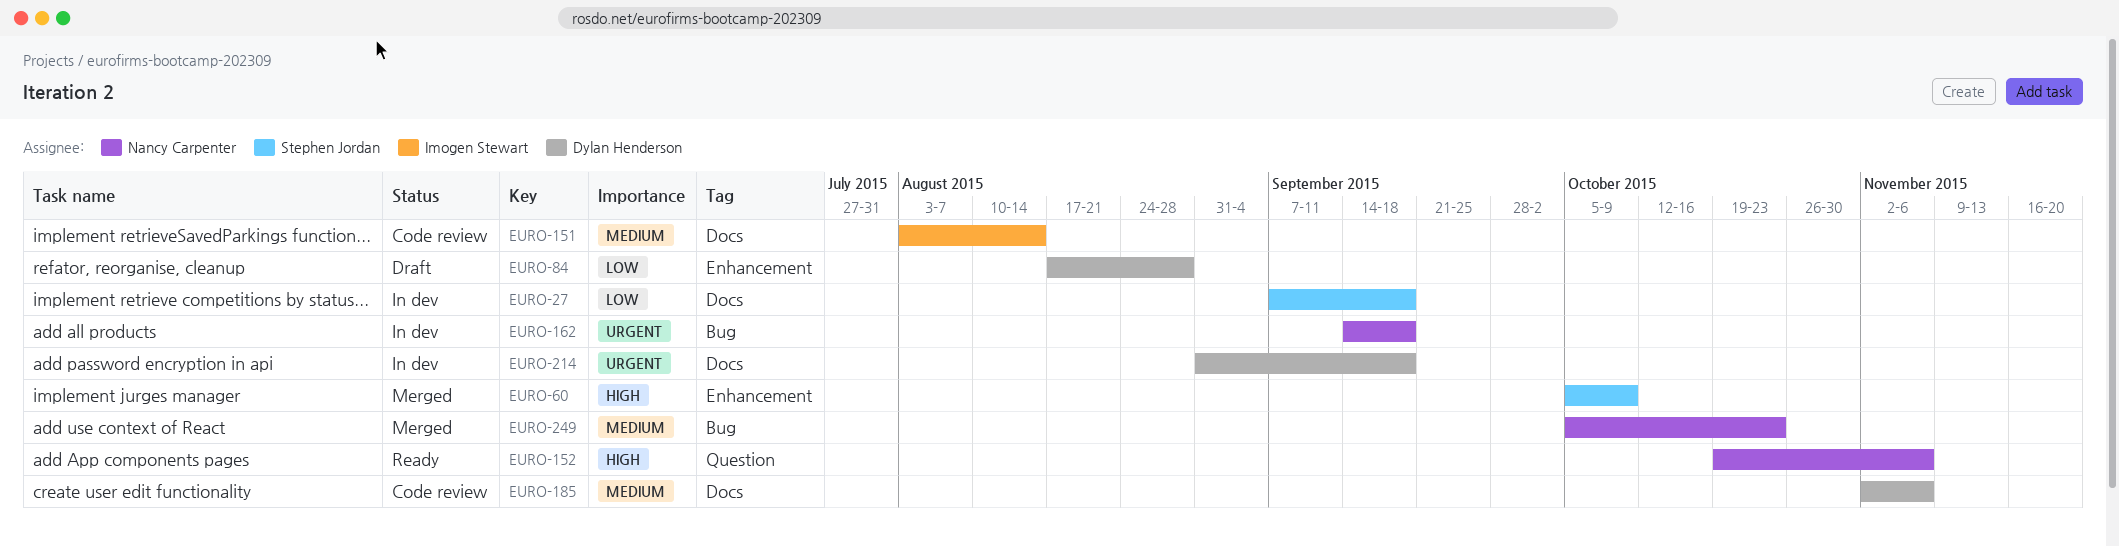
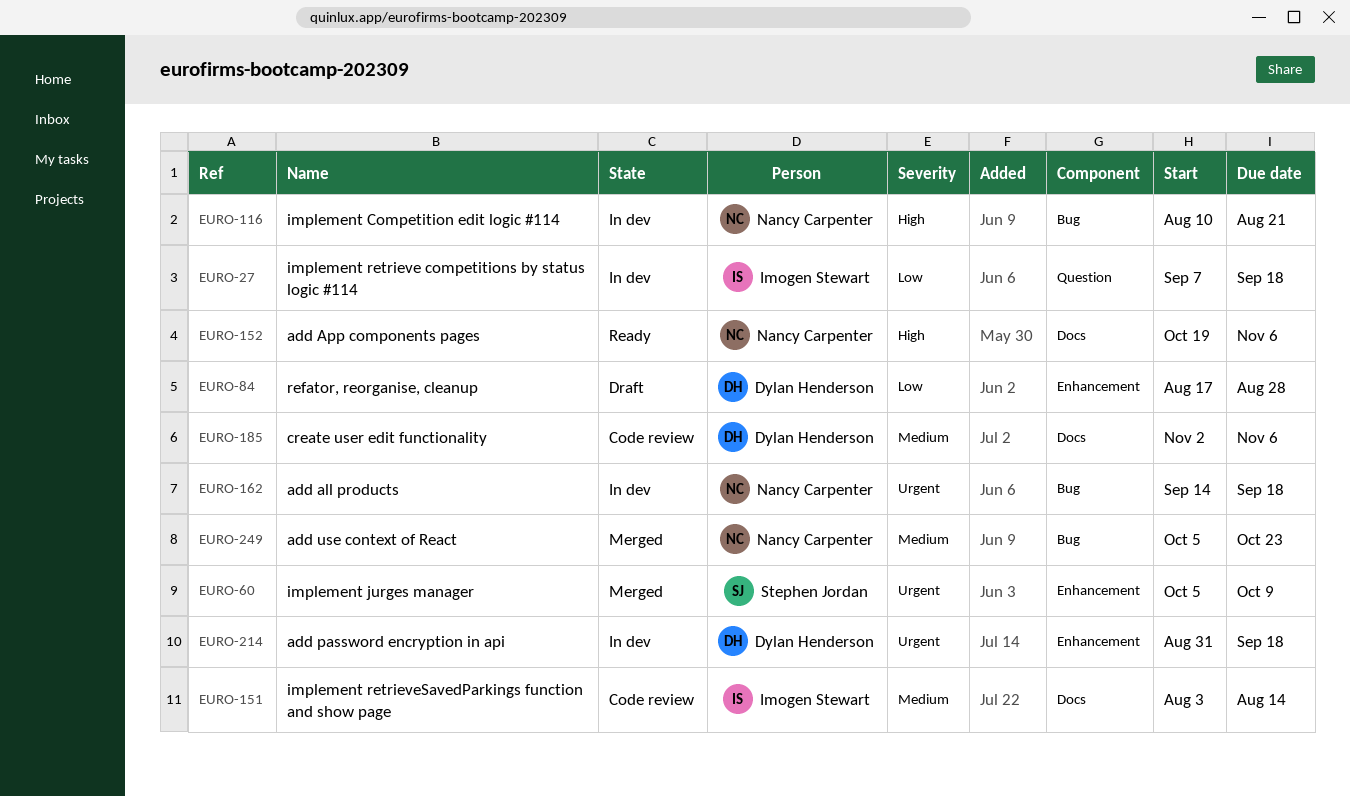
EURO-27, owner: Stephen Jordan -> Imogen Stewart
EURO-27, label: Docs -> Question
EURO-60, priority: High -> Urgent
EURO-116: none -> present
EURO-152, label: Question -> Docs
EURO-214, label: Docs -> Enhancement

